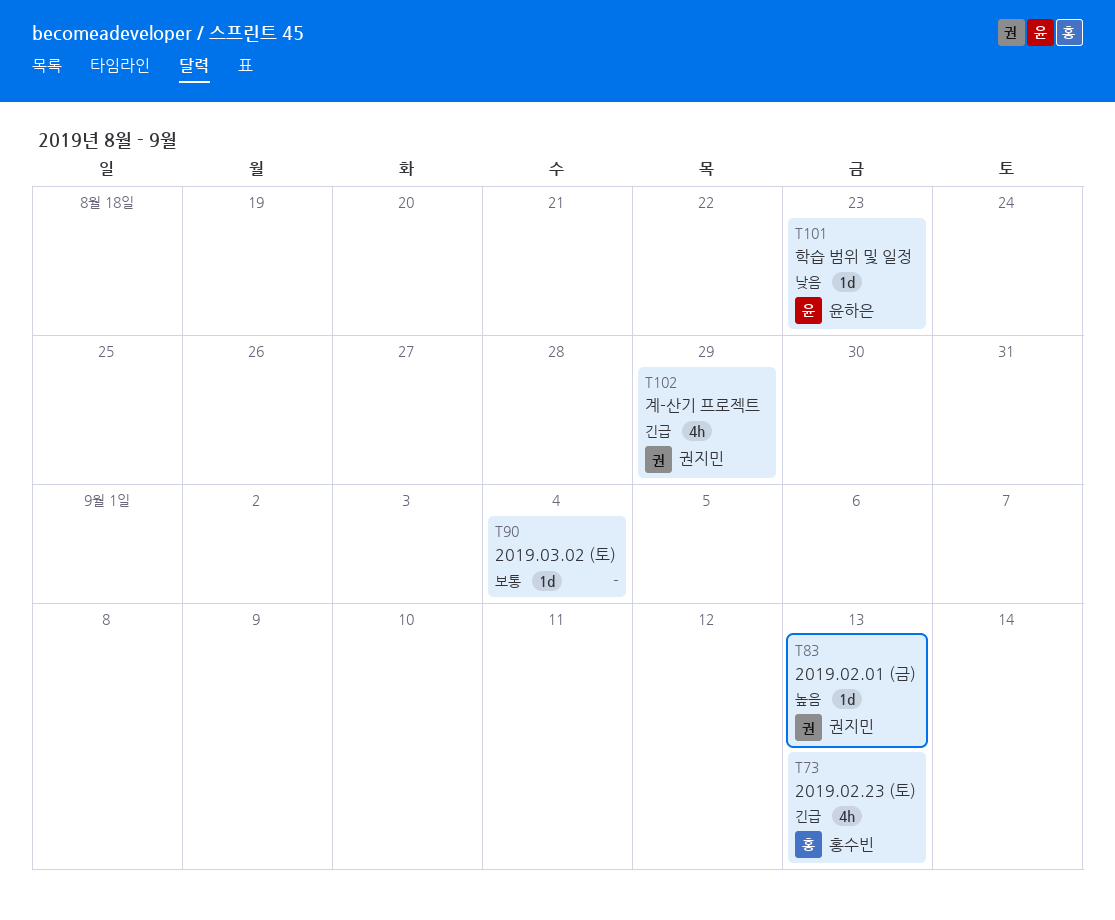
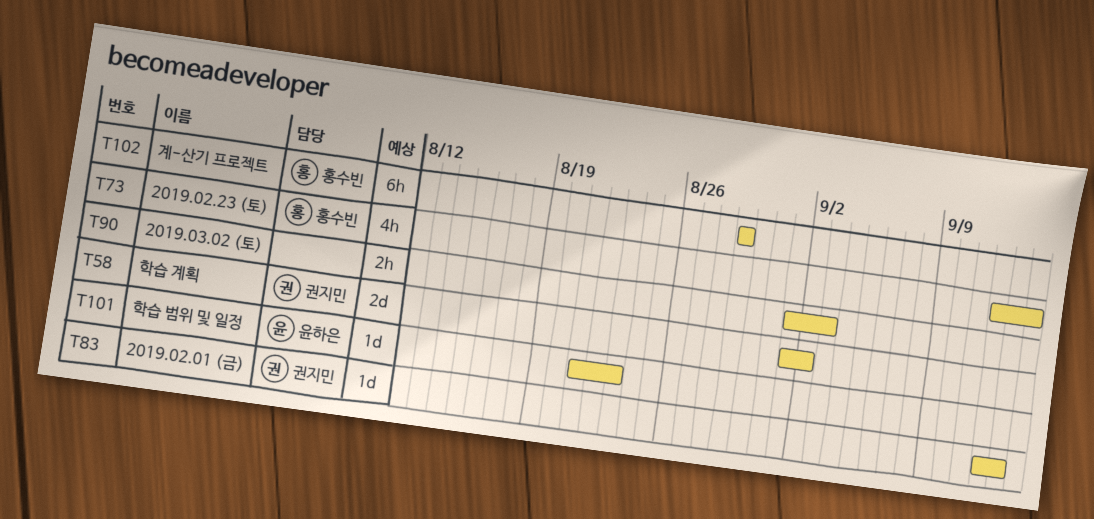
T58: none -> present
T73, due: Sep 13 -> Sep 14
T90, estimate: 1d -> 2h
T90, due: Sep 4 -> Sep 3
T102, owner: 권지민 -> 홍수빈
T102, estimate: 4h -> 6h

